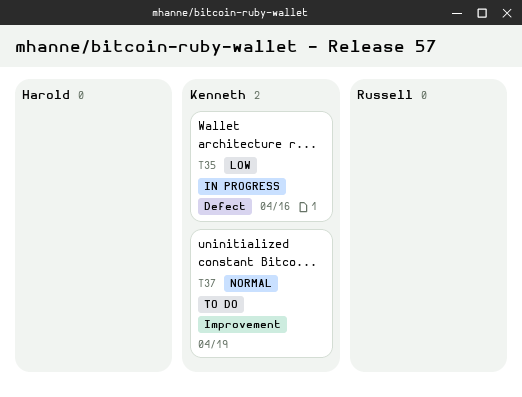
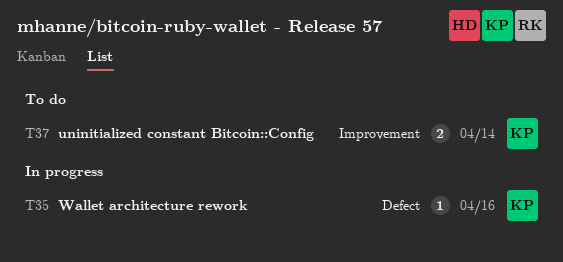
T37, due: Apr 19 -> Apr 14

